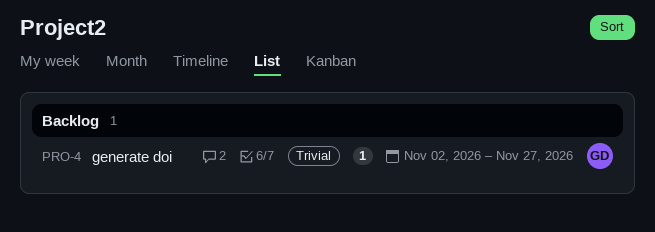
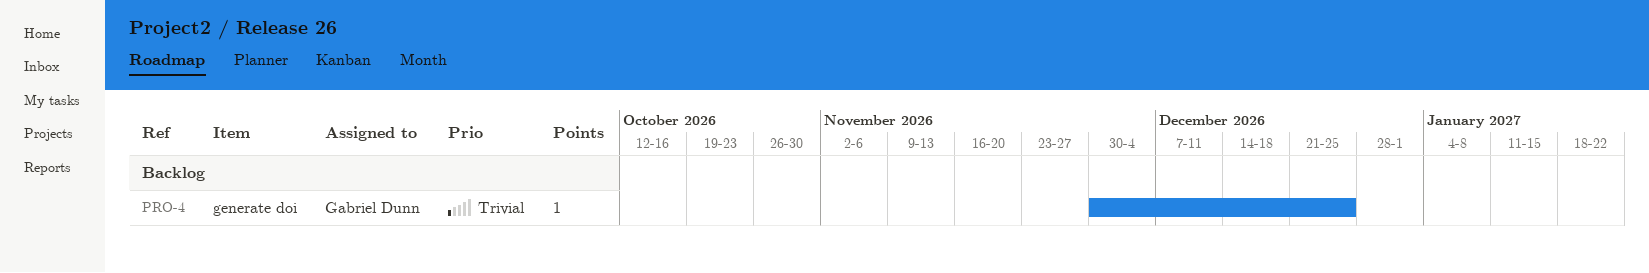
PRO-4, start: Nov 2 -> Nov 30
PRO-4, due: Nov 27 -> Dec 25

